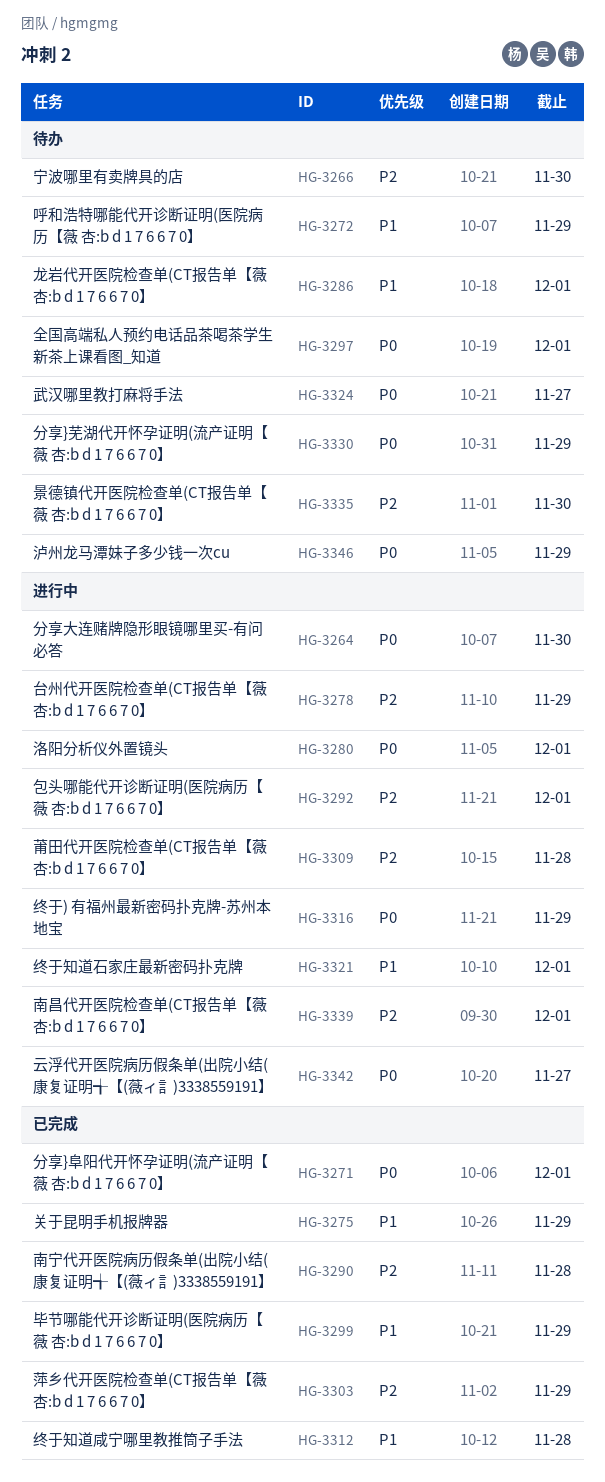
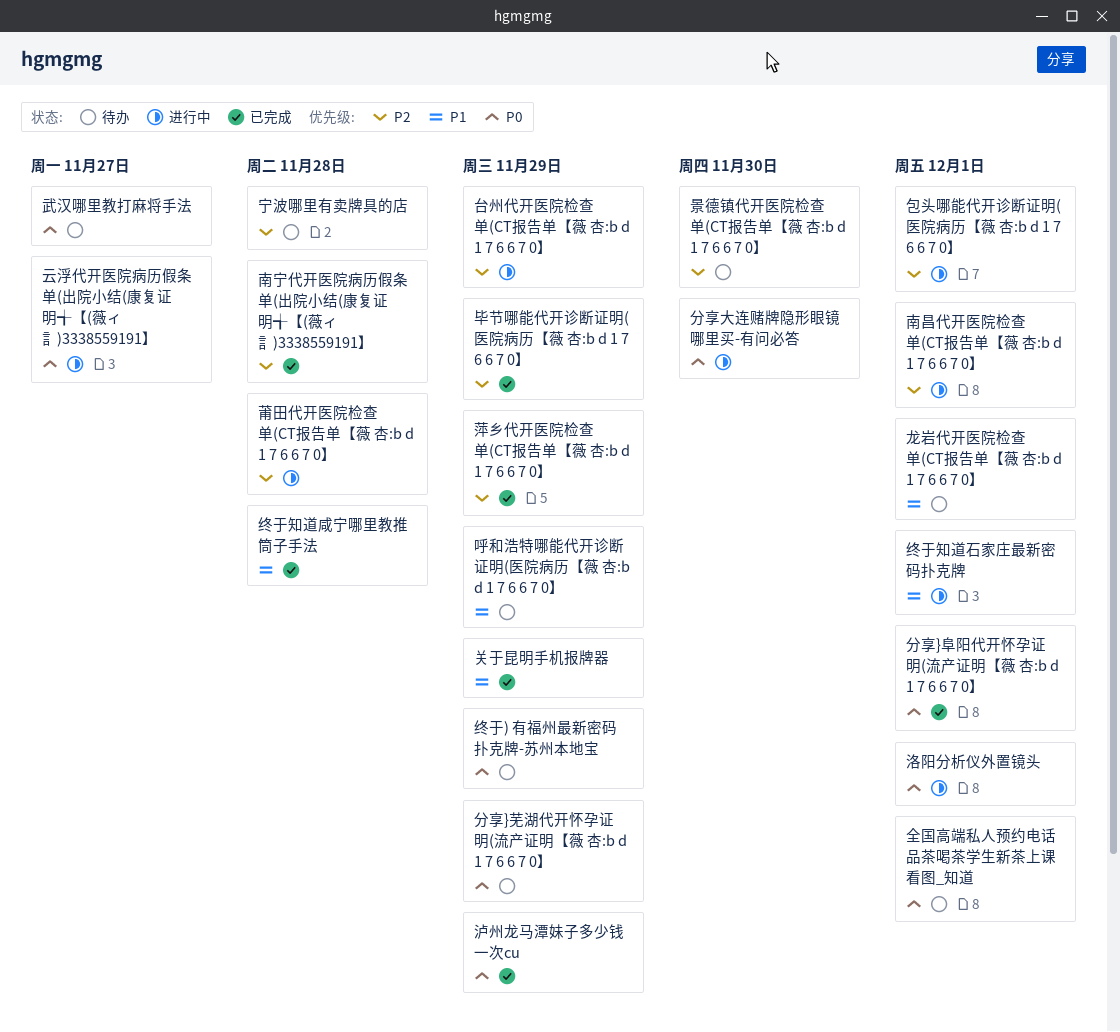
宁波哪里有卖牌具的店, due: Nov 30 -> Nov 28
毕节哪能代开诊断证明(医院病历【薇 杏:b d 1 7 6 6 7 0】, priority: P1 -> P2
泸州龙马潭妹子多少钱一次cu, status: 待办 -> 已完成
终于) 有福州最新密码扑克牌-苏州本地宝, status: 进行中 -> 待办

